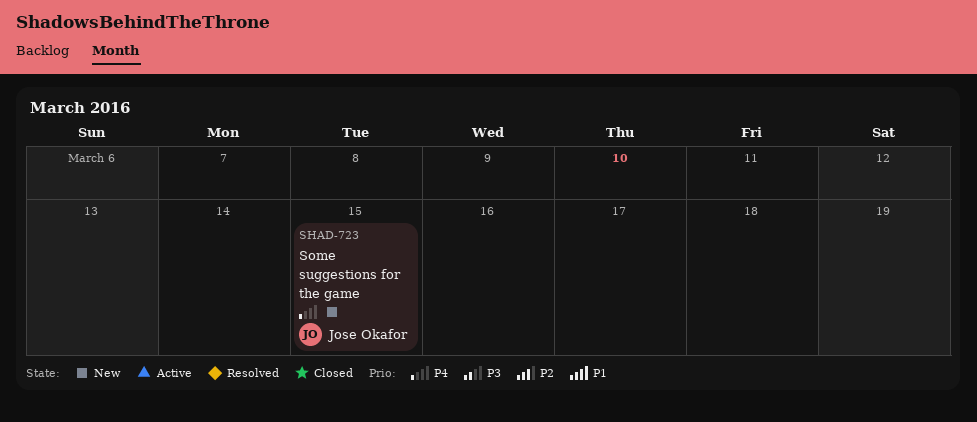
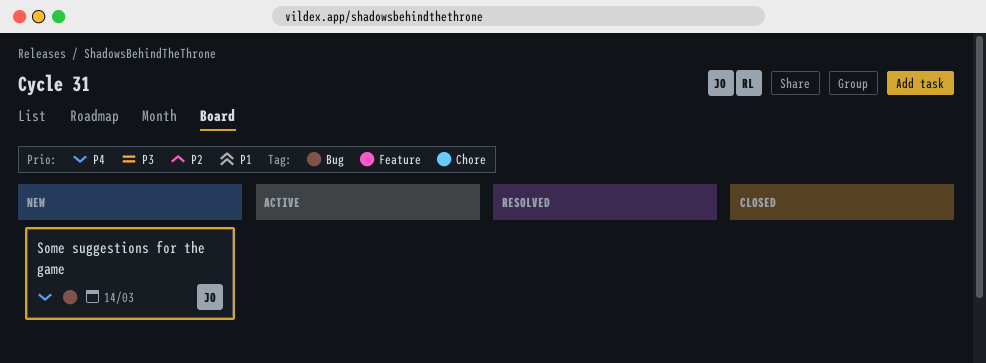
Some suggestions for the game, due: Mar 15 -> Mar 14

